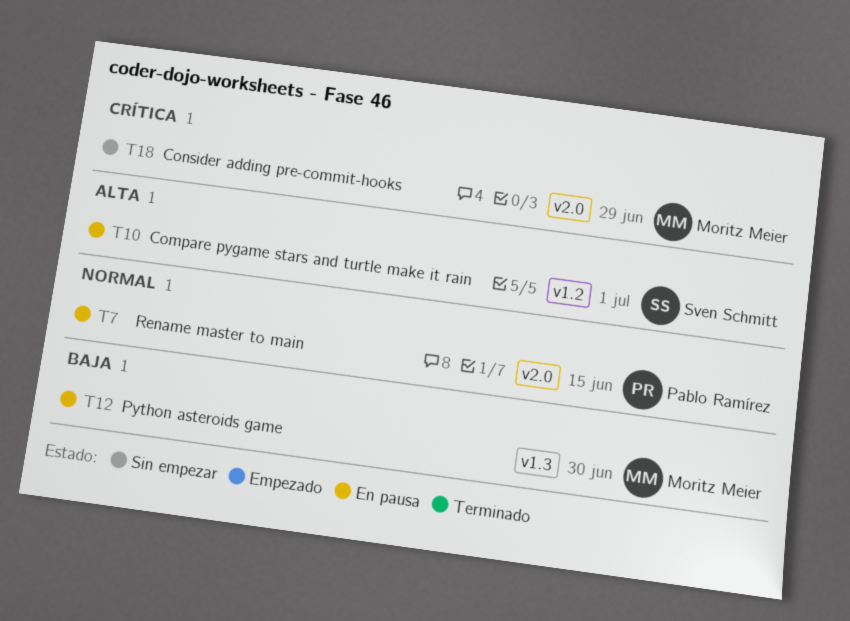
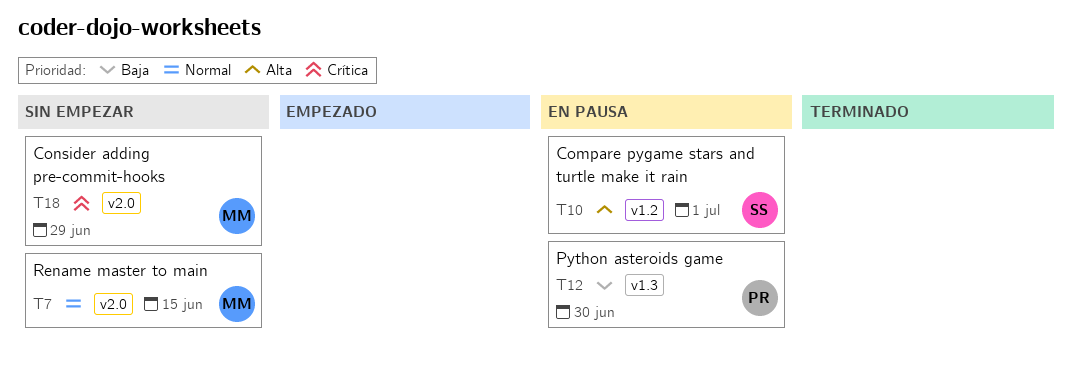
T7, status: En pausa -> Sin empezar
T7, owner: Pablo Ramírez -> Moritz Meier
T12, owner: Moritz Meier -> Pablo Ramírez

